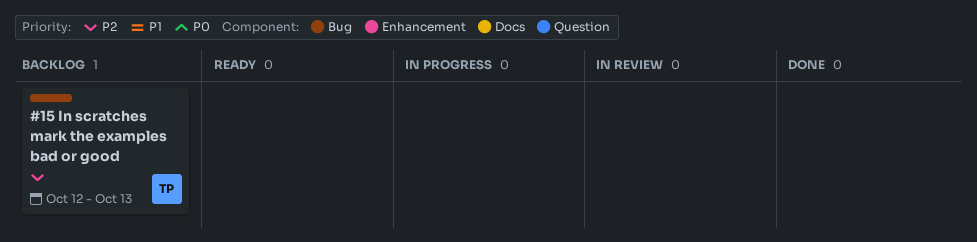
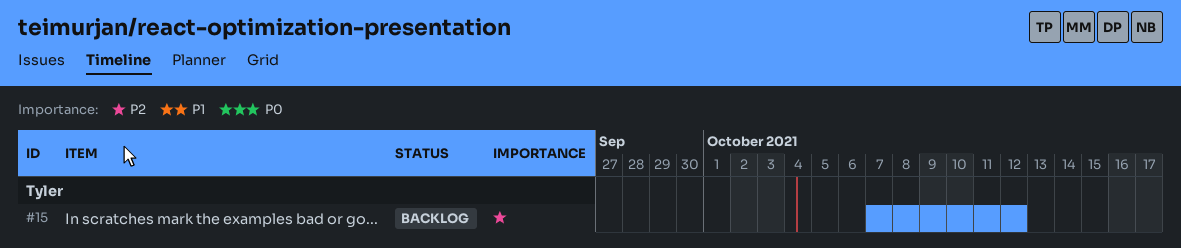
#15, start: Oct 12 -> Oct 7
#15, due: Oct 13 -> Oct 12

